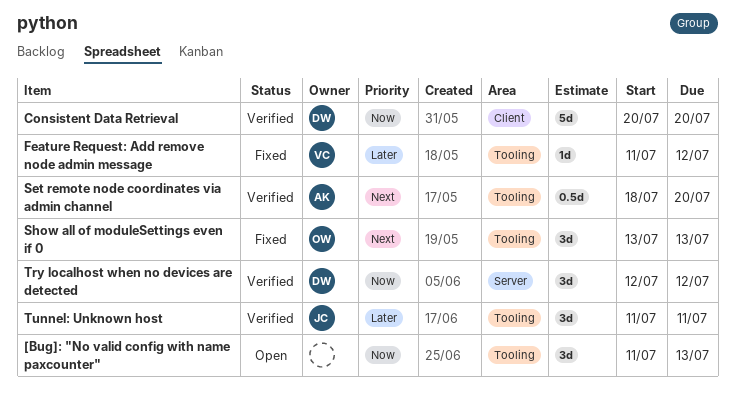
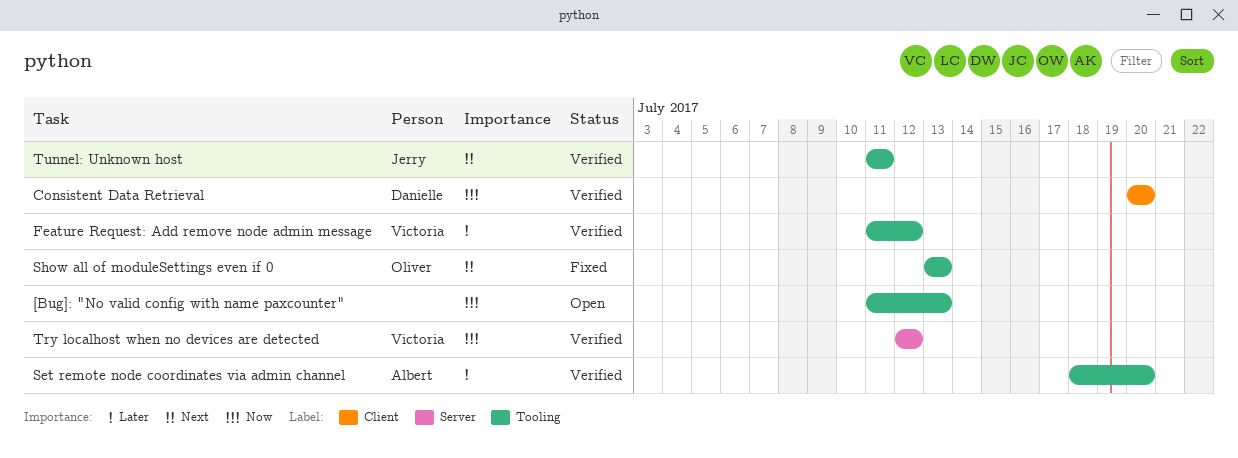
Feature Request: Add remove node admin message, status: Fixed -> Verified
Set remote node coordinates via admin channel, priority: Next -> Later
Try localhost when no devices are detected, owner: Danielle -> Victoria
Tunnel: Unknown host, priority: Later -> Next

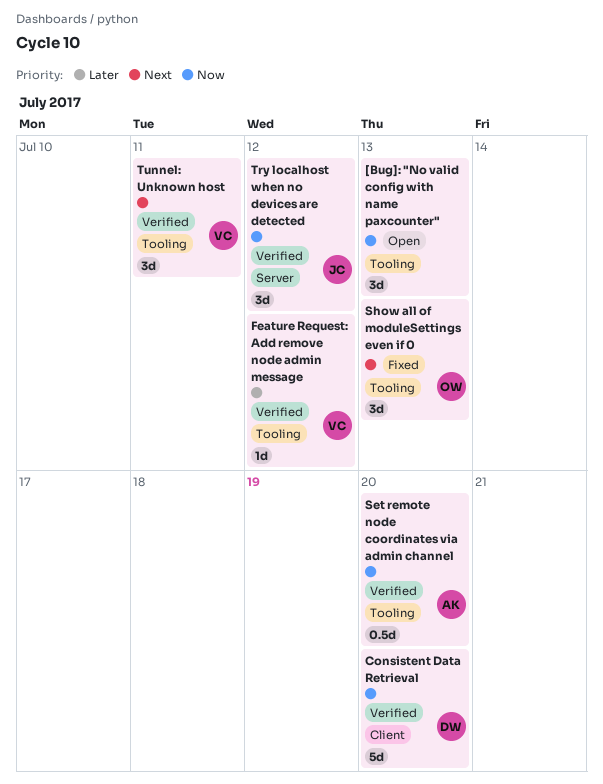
Set remote node coordinates via admin channel, priority: Later -> Now
Try localhost when no devices are detected, owner: Victoria -> Jerry
Tunnel: Unknown host, owner: Jerry -> Victoria

